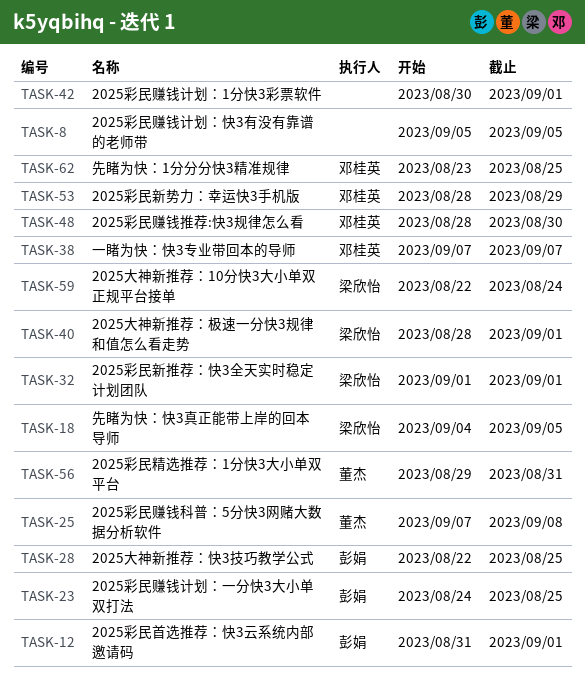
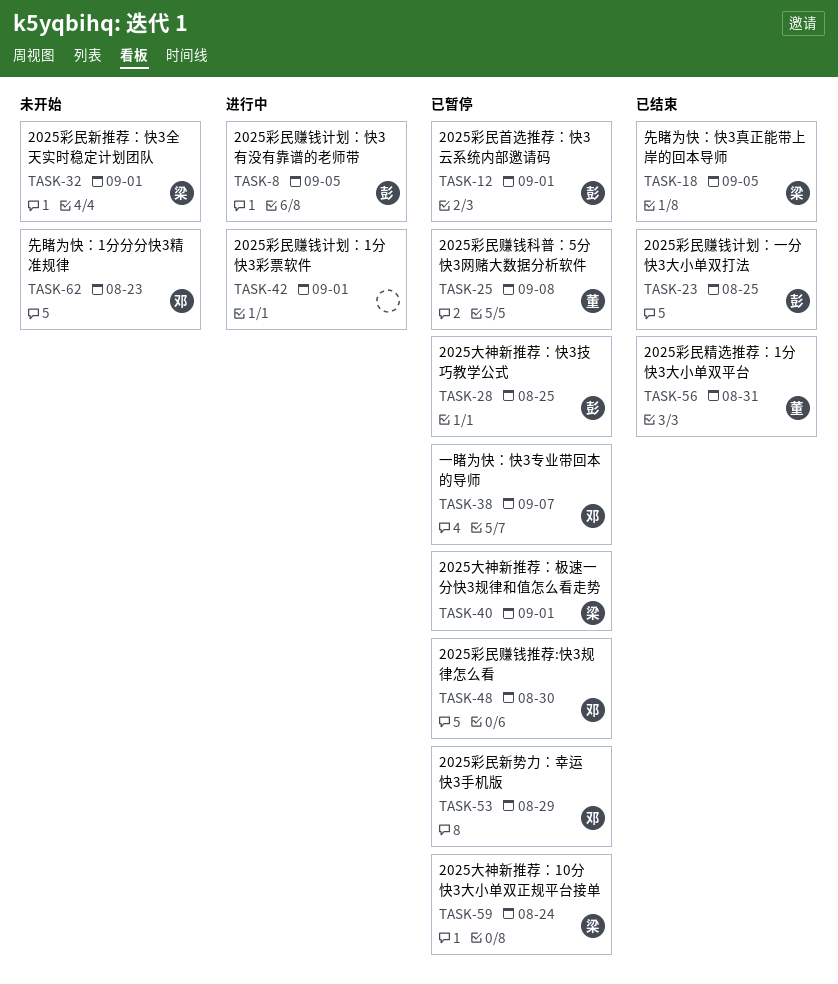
TASK-8, owner: none -> 彭娟
TASK-62, due: Aug 25 -> Aug 23

